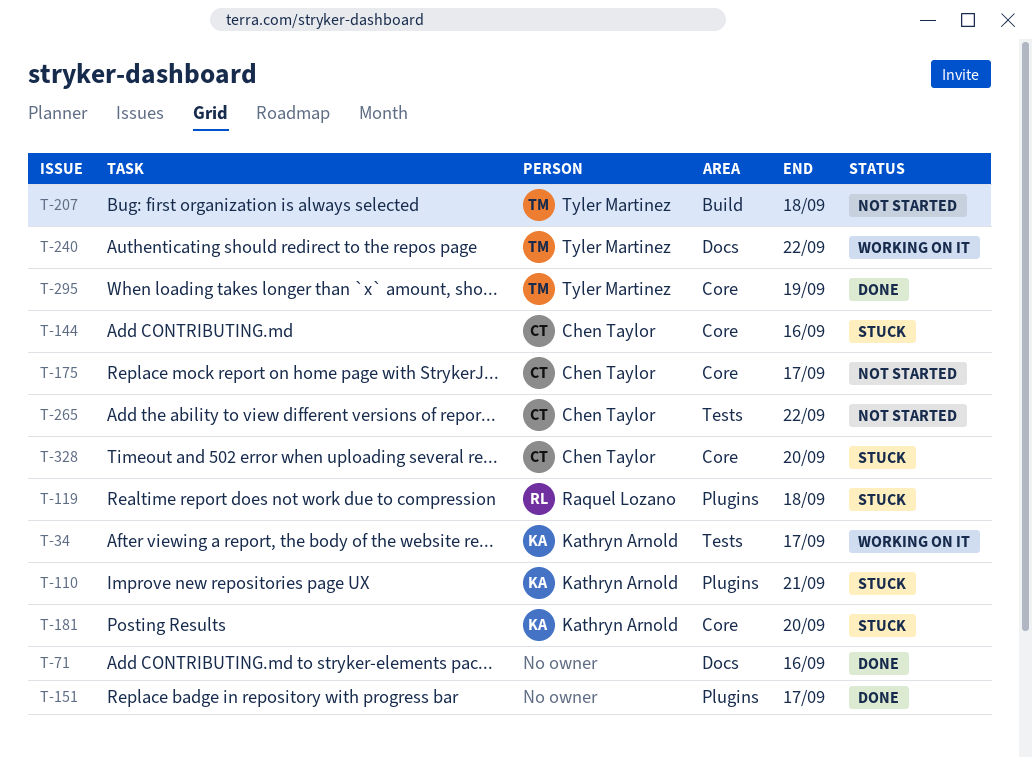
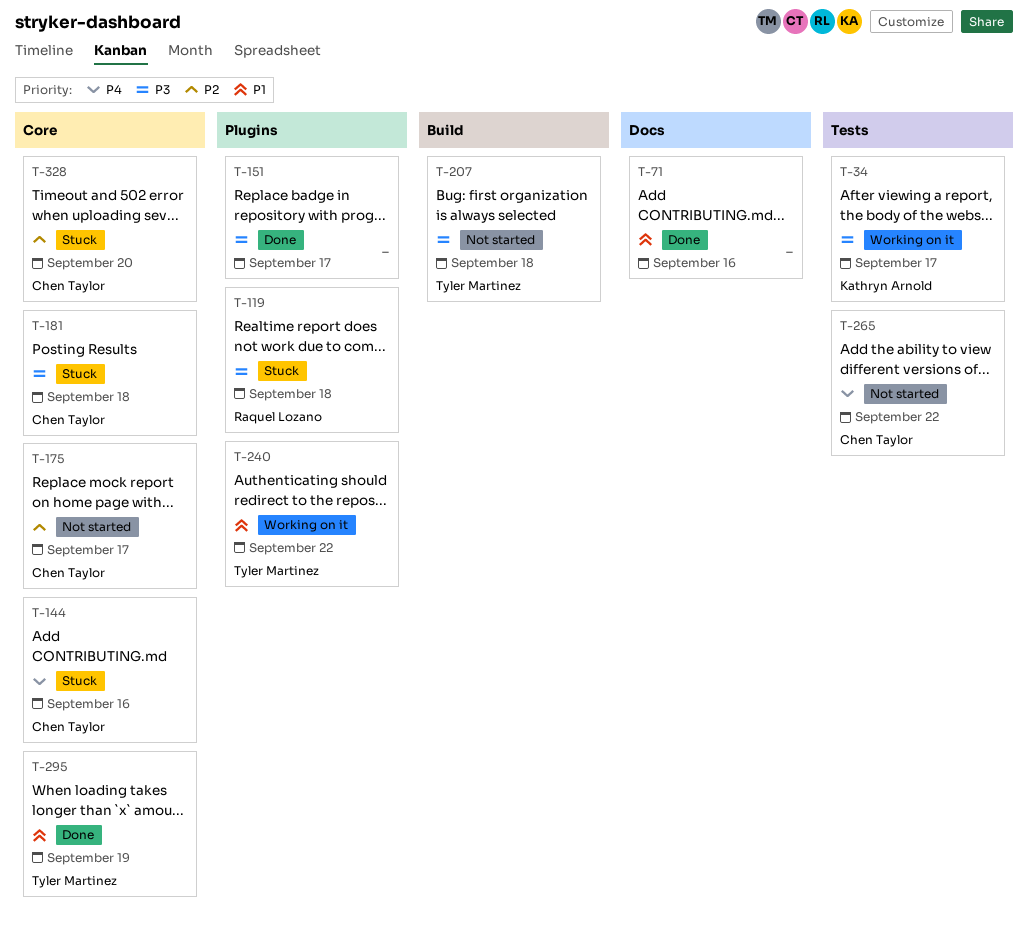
T-110: present -> none
T-181, owner: Kathryn Arnold -> Chen Taylor
T-181, due: Sep 20 -> Sep 18
T-240, label: Docs -> Plugins

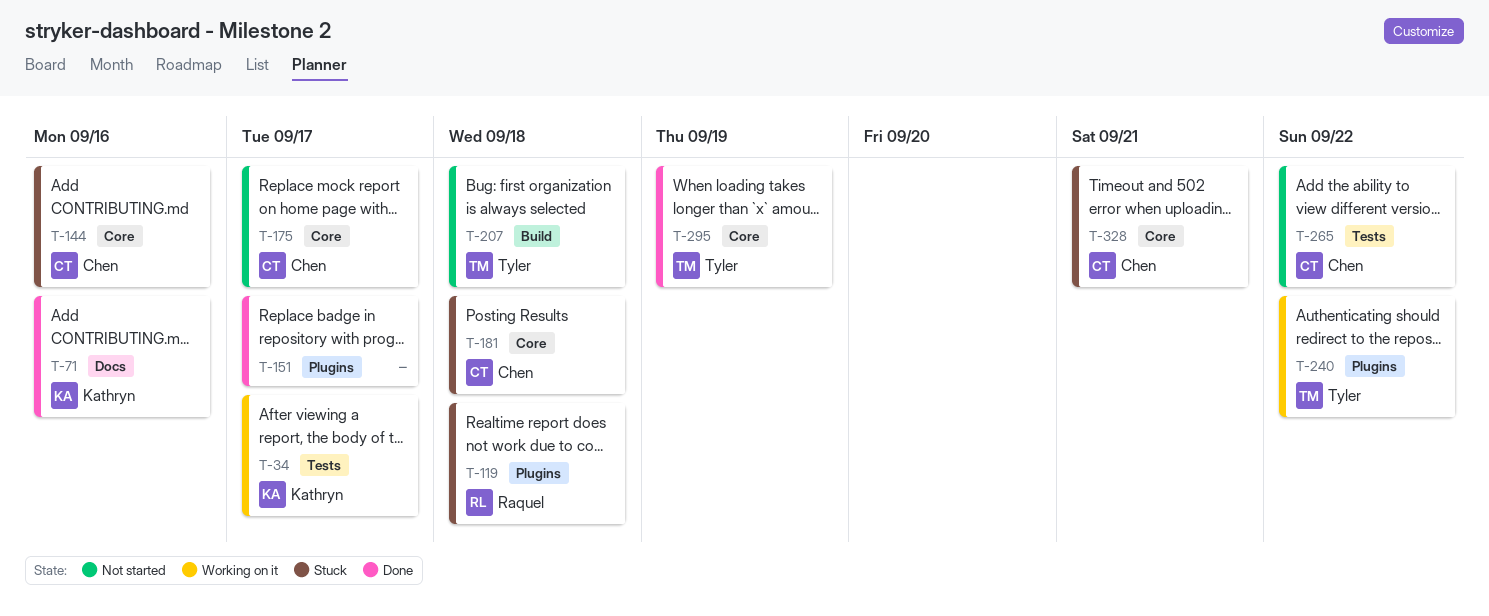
T-71, owner: none -> Kathryn Arnold
T-328, due: Sep 20 -> Sep 21

